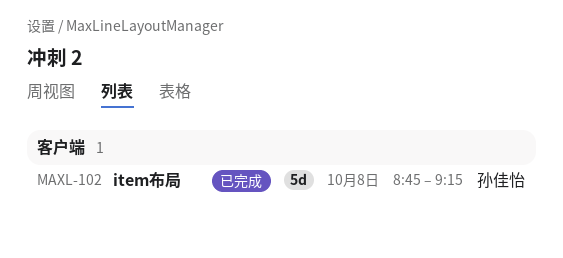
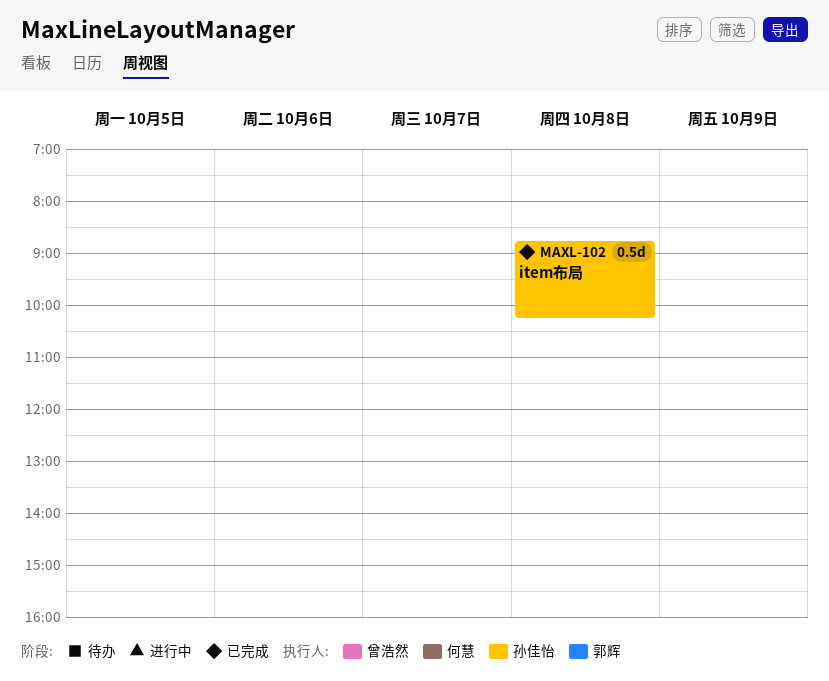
MAXL-102, estimate: 5d -> 0.5d
MAXL-102, ends: 09:15 -> 10:15

